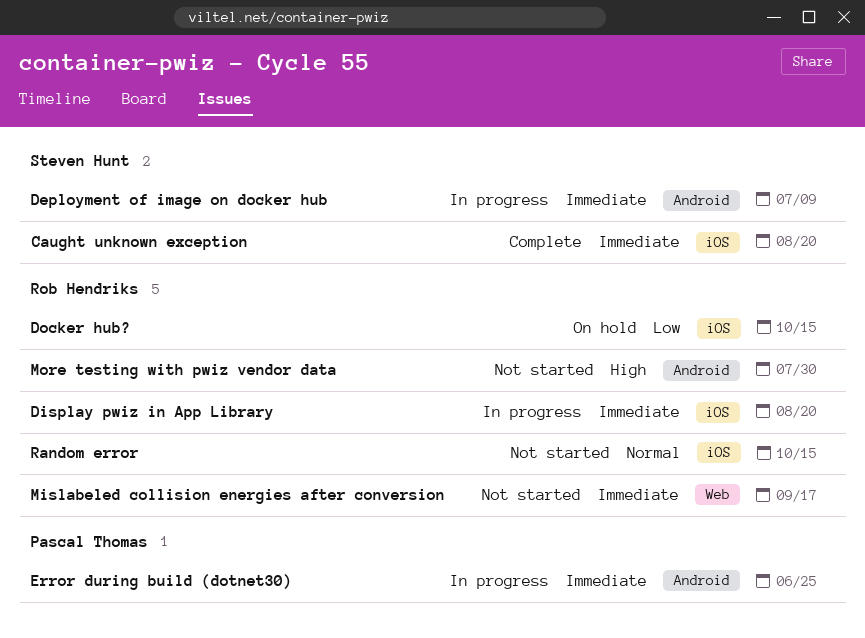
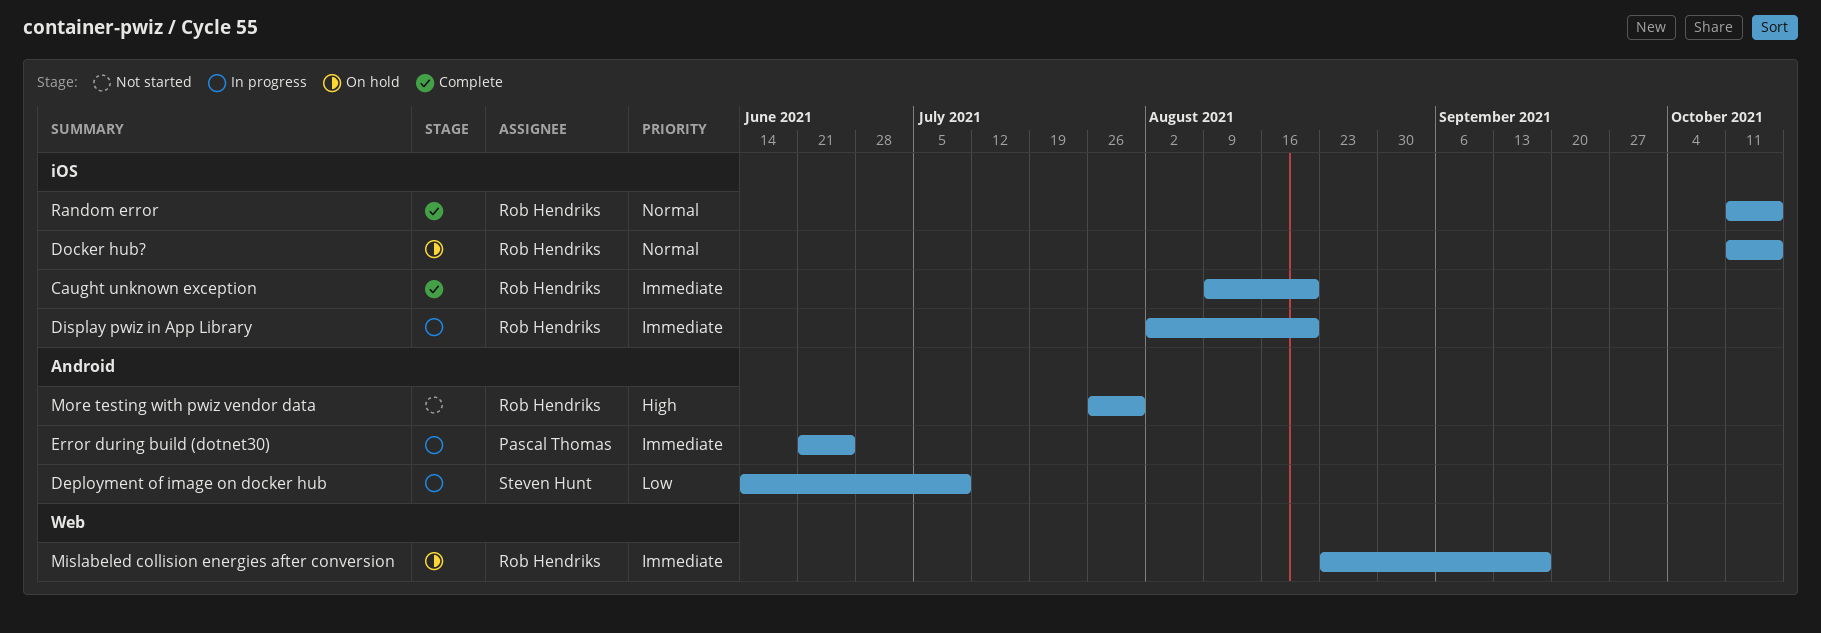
Caught unknown exception, owner: Steven Hunt -> Rob Hendriks
Deployment of image on docker hub, priority: Immediate -> Low
Docker hub?, priority: Low -> Normal
Mislabeled collision energies after conversion, status: Not started -> On hold
Random error, status: Not started -> Complete

